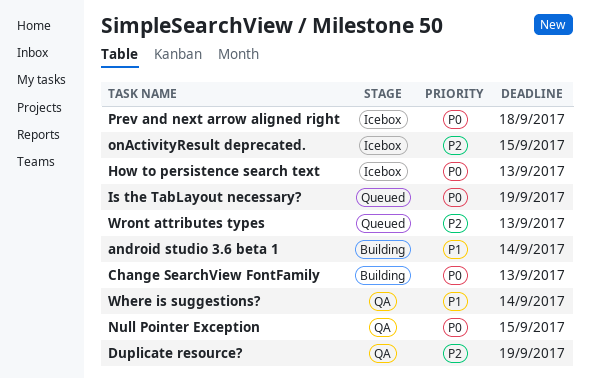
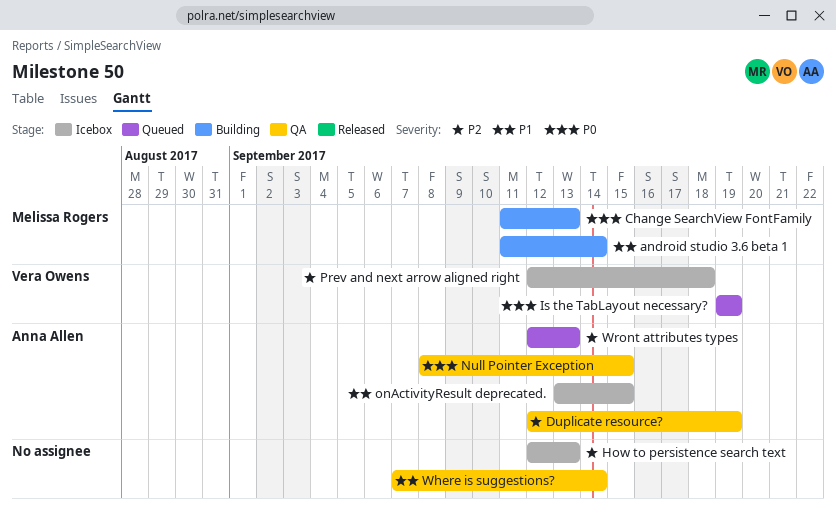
How to persistence search text, priority: P0 -> P2
onActivityResult deprecated., priority: P2 -> P1
Prev and next arrow aligned right, priority: P0 -> P2

